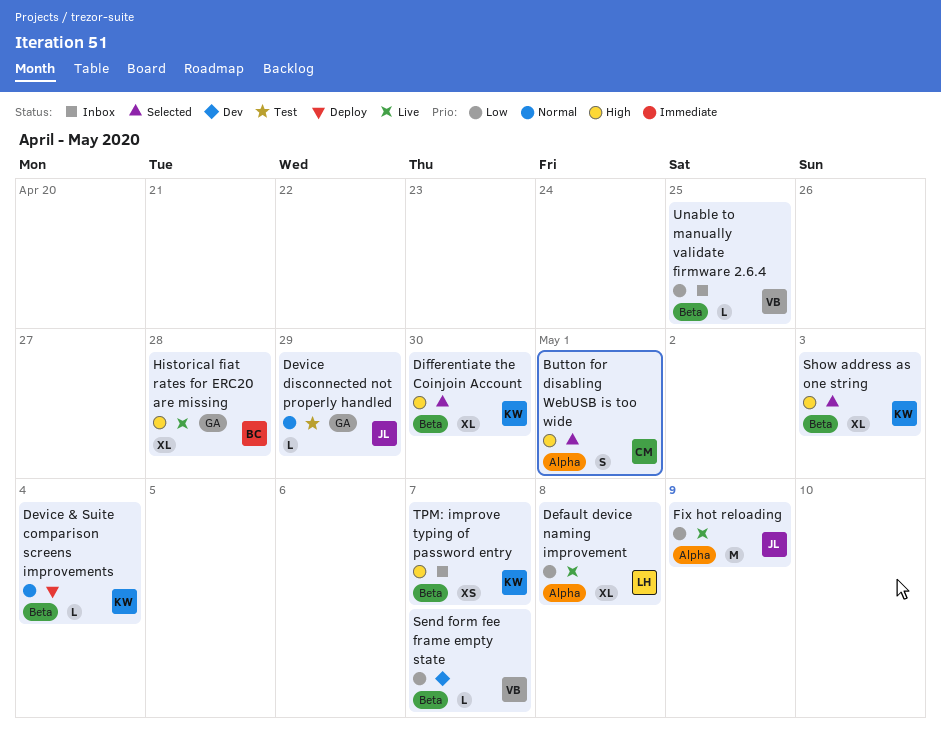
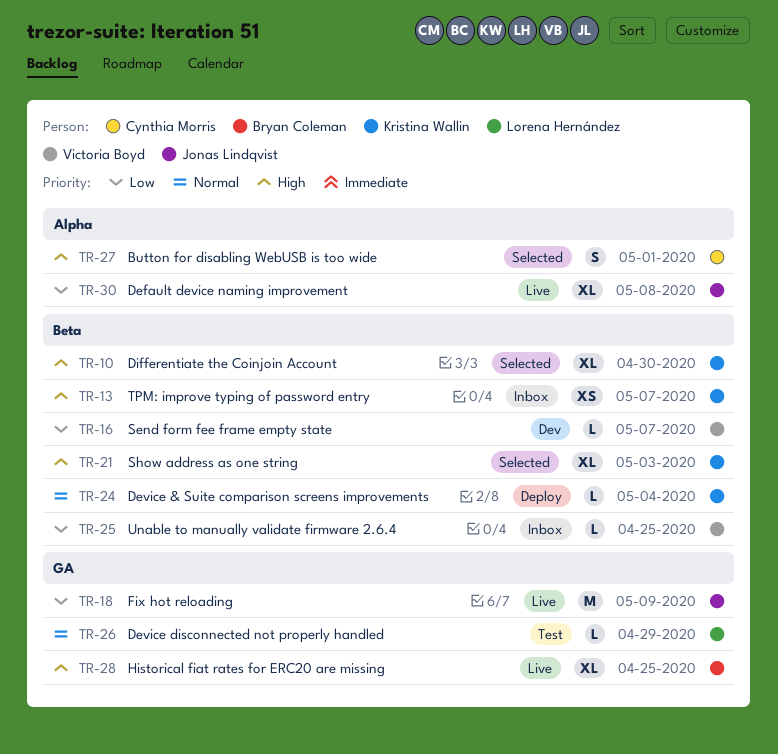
Default device naming improvement, owner: Lorena Hernández -> Jonas Lindqvist
Device disconnected not properly handled, owner: Jonas Lindqvist -> Lorena Hernández
Fix hot reloading, label: Alpha -> GA
Historical fiat rates for ERC20 are missing, due: Apr 28 -> Apr 25

